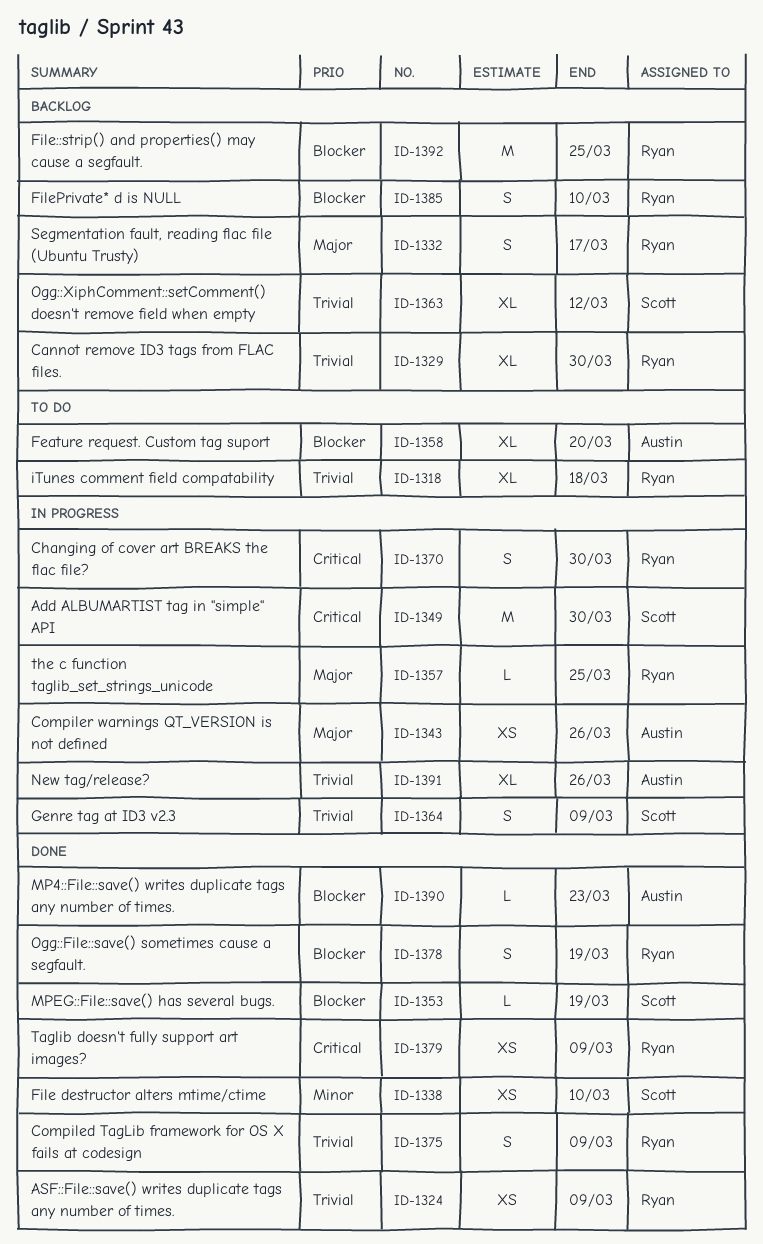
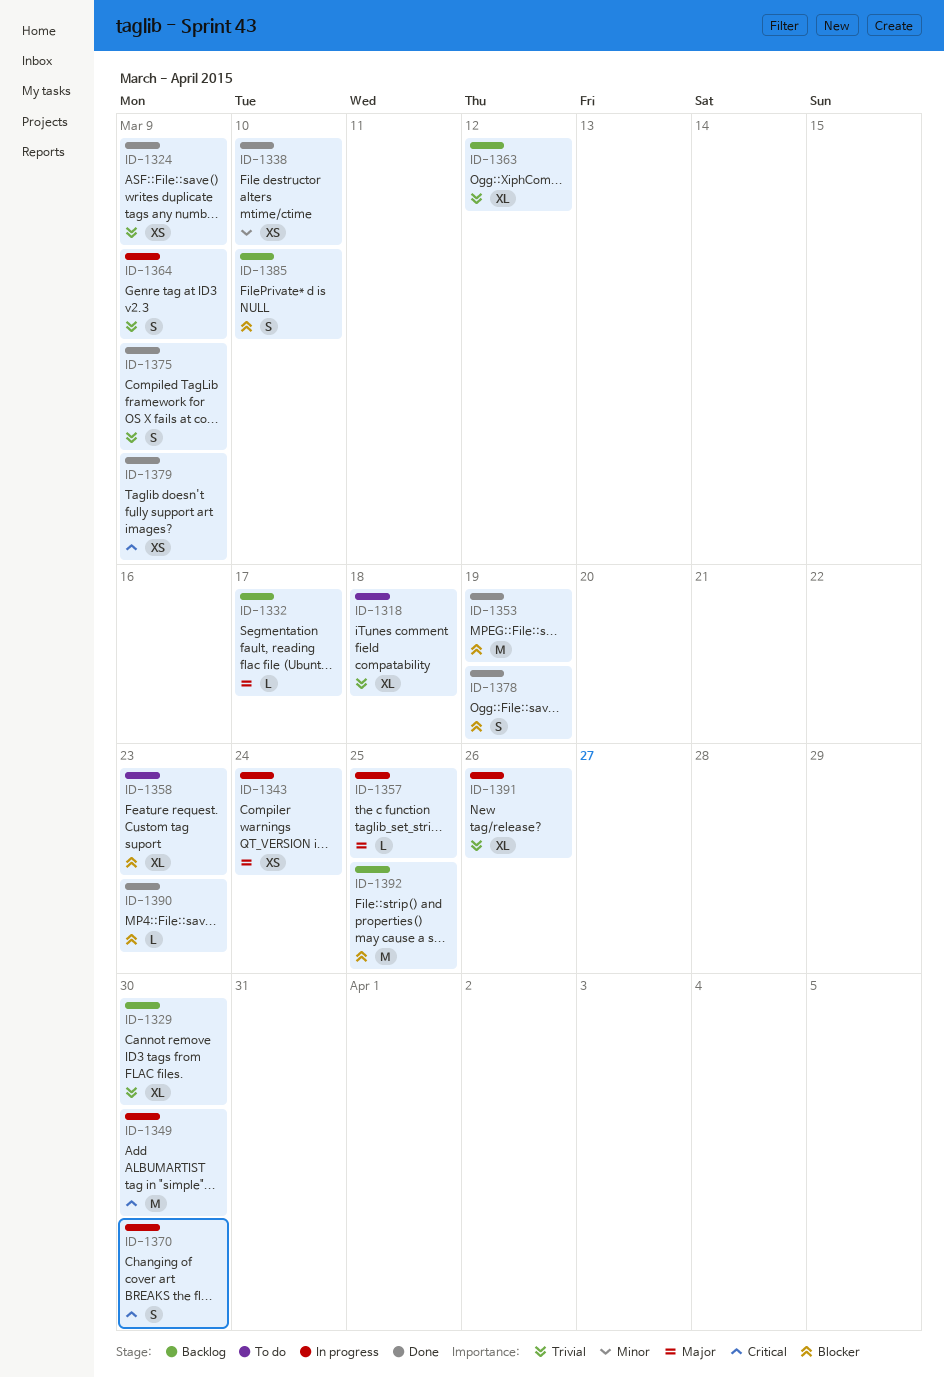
ID-1332, estimate: S -> L
ID-1343, due: Mar 26 -> Mar 24
ID-1353, estimate: L -> M
ID-1358, due: Mar 20 -> Mar 23

